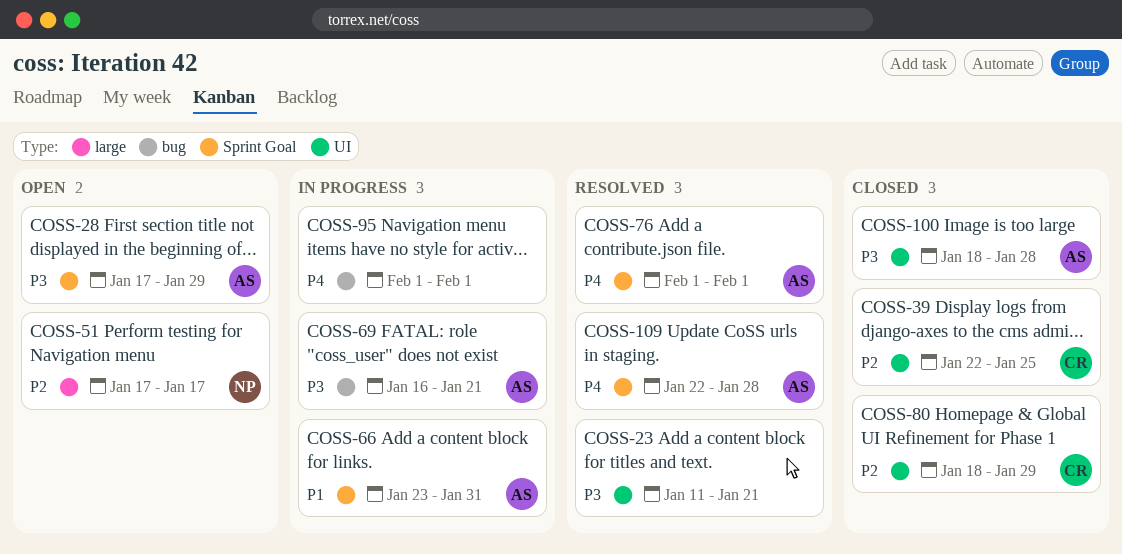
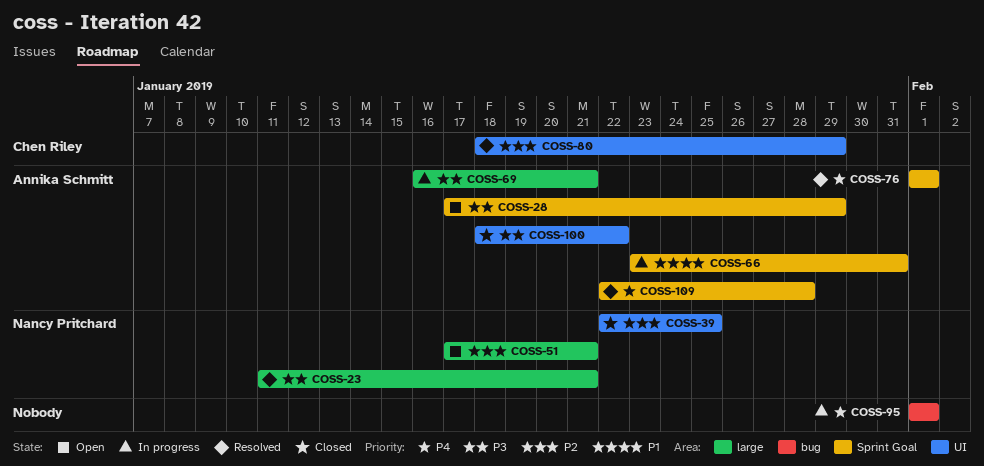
COSS-23, owner: none -> Nancy Pritchard
COSS-23, label: UI -> large
COSS-39, owner: Chen Riley -> Nancy Pritchard
COSS-51, due: Jan 17 -> Jan 21
COSS-69, label: bug -> large
COSS-80, status: Closed -> Resolved
COSS-100, due: Jan 28 -> Jan 22

